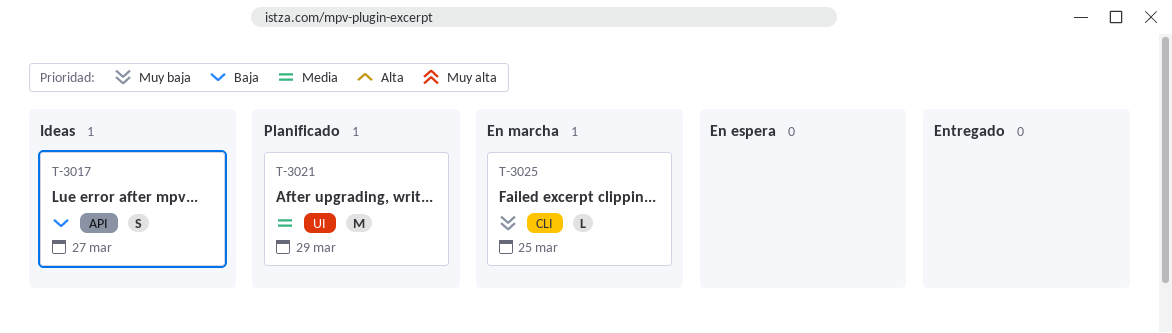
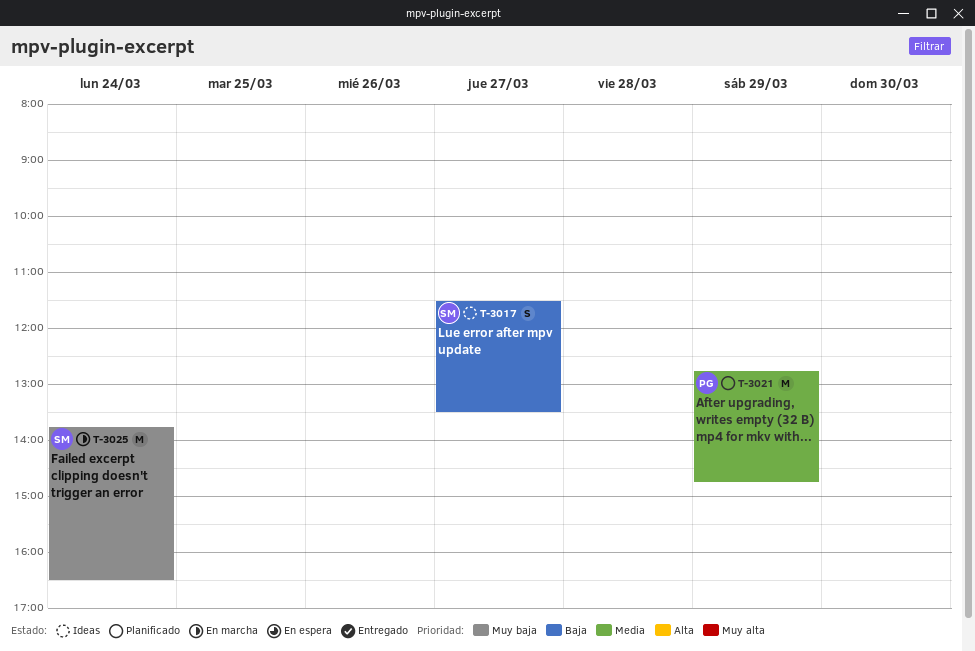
T-3025, estimate: L -> M
T-3025, day: Mar 25 -> Mar 24

